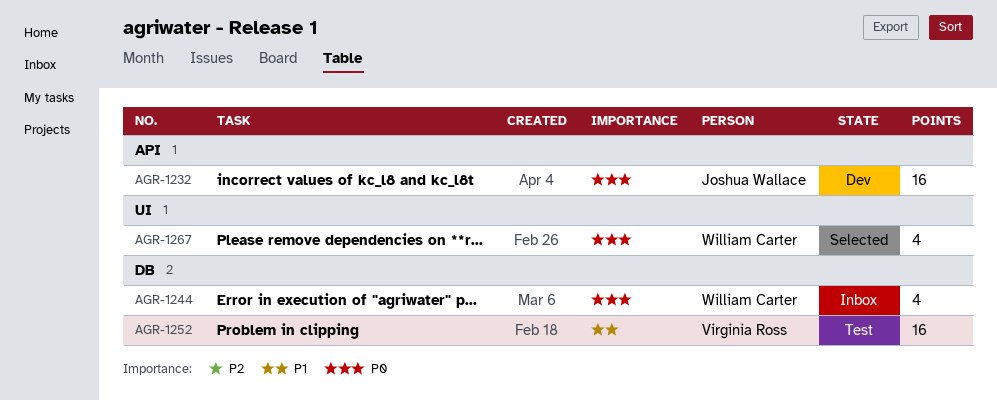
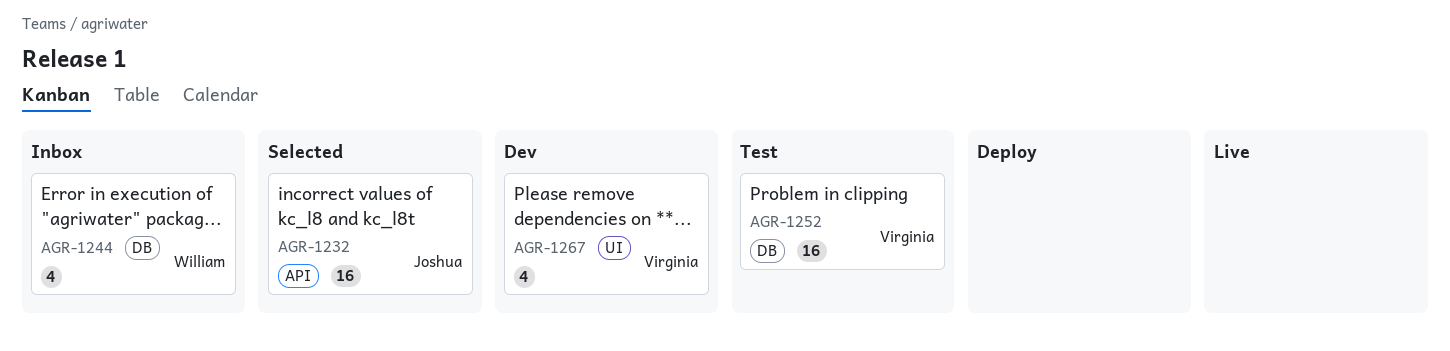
AGR-1232, status: Dev -> Selected
AGR-1267, status: Selected -> Dev
AGR-1267, owner: William Carter -> Virginia Ross

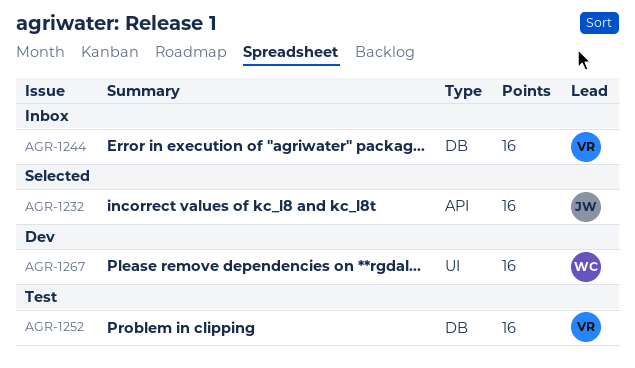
AGR-1244, owner: William -> Virginia
AGR-1244, estimate: 4 -> 16
AGR-1267, owner: Virginia -> William
AGR-1267, estimate: 4 -> 16

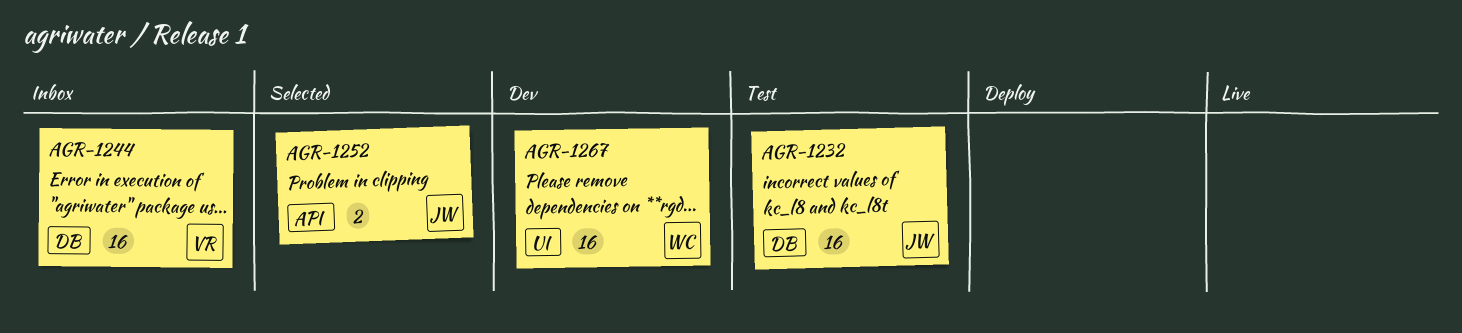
AGR-1232, status: Selected -> Test
AGR-1232, label: API -> DB
AGR-1252, status: Test -> Selected
AGR-1252, owner: VR -> JW
AGR-1252, label: DB -> API
AGR-1252, estimate: 16 -> 2

